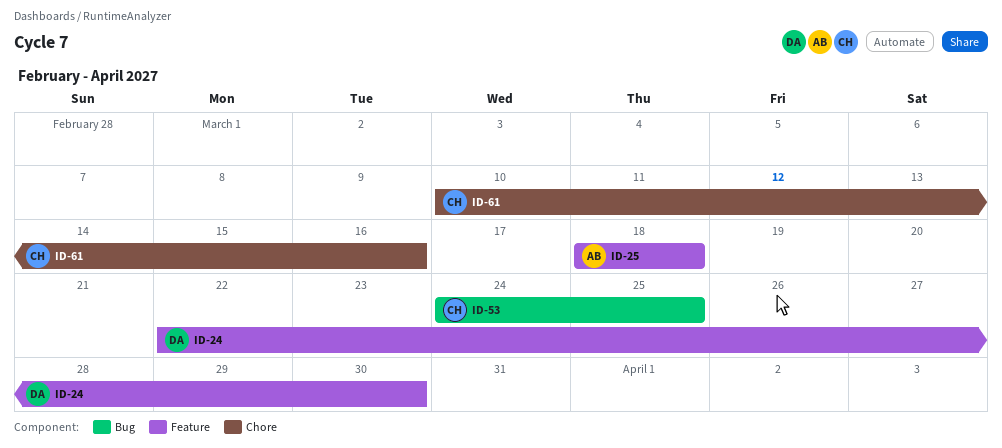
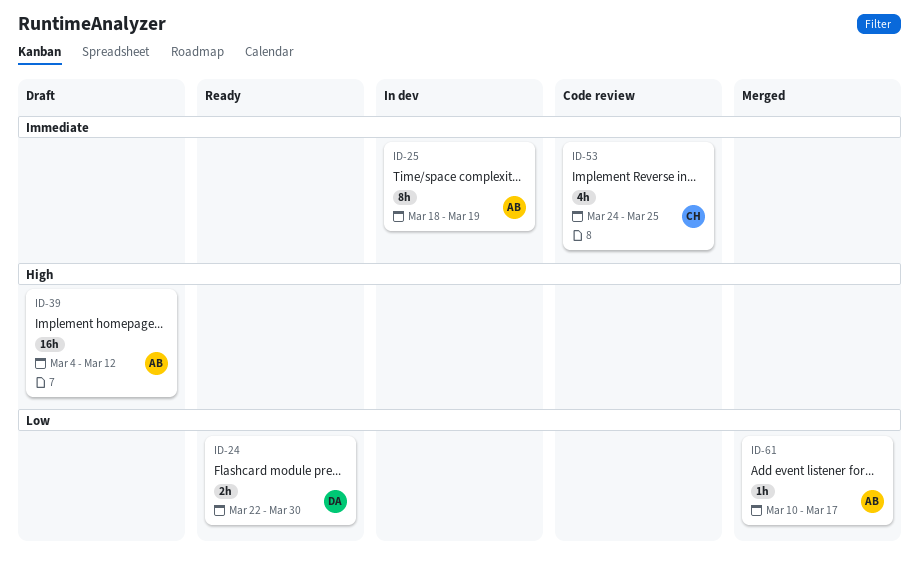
ID-25, due: Mar 18 -> Mar 19
ID-39: none -> present
ID-61, owner: CH -> AB
ID-61, due: Mar 16 -> Mar 17

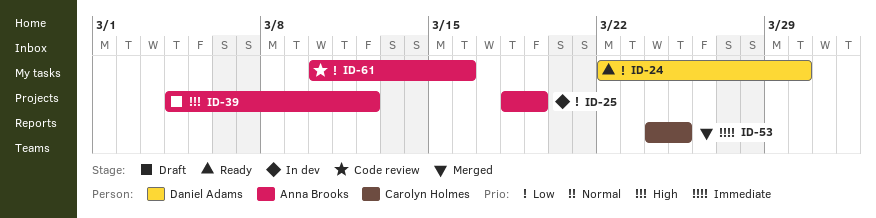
ID-25, priority: Immediate -> Low
ID-53, status: Code review -> Merged
ID-61, status: Merged -> Code review
ID-61, due: Mar 17 -> Mar 16

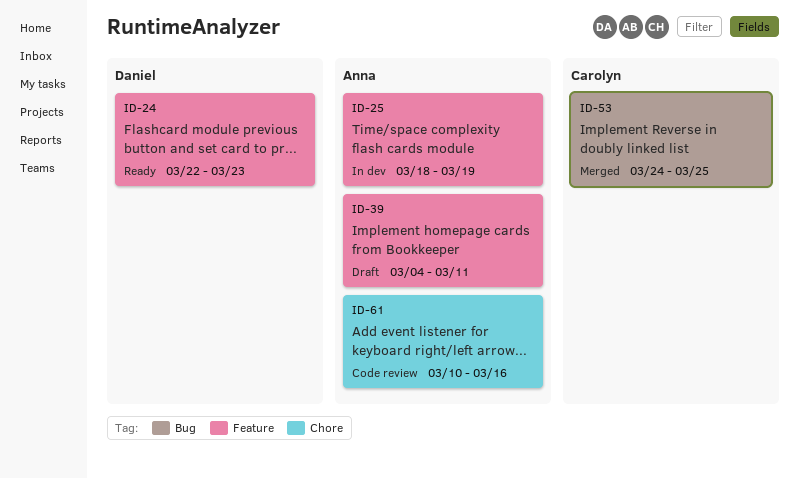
ID-24, due: Mar 30 -> Mar 23
ID-39, due: Mar 12 -> Mar 11

